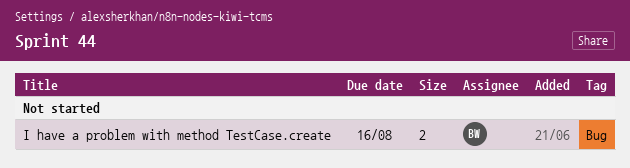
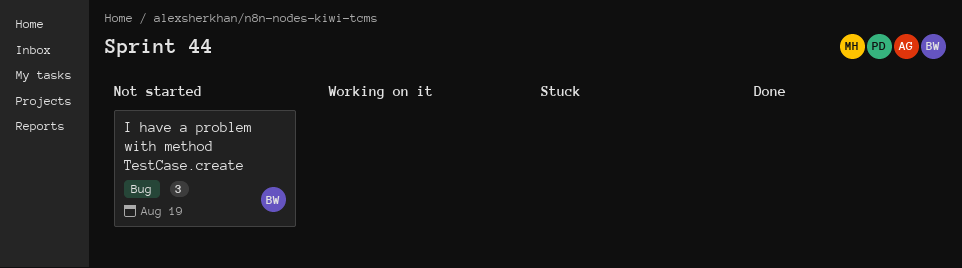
I have a problem with method TestCase.create, estimate: 2 -> 3
I have a problem with method TestCase.create, due: Aug 16 -> Aug 19

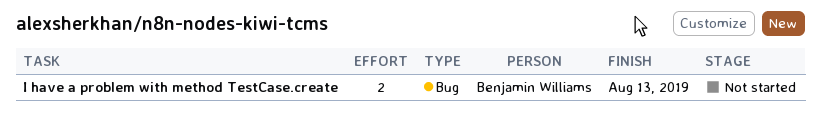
I have a problem with method TestCase.create, estimate: 3 -> 2
I have a problem with method TestCase.create, due: Aug 19 -> Aug 13

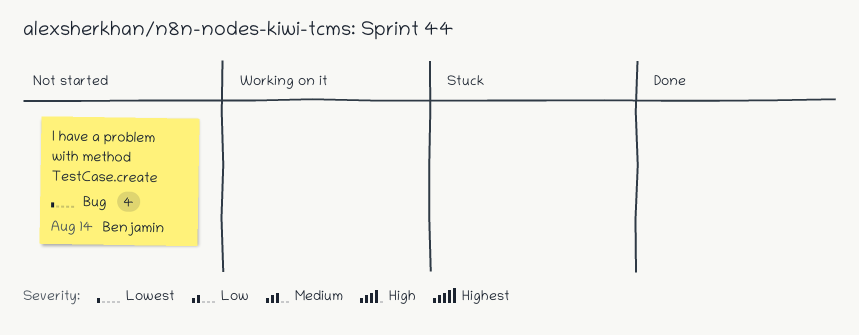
I have a problem with method TestCase.create, estimate: 2 -> 4
I have a problem with method TestCase.create, due: Aug 13 -> Aug 14

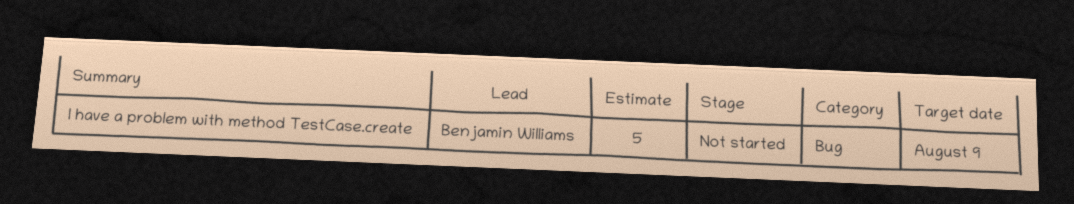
I have a problem with method TestCase.create, estimate: 4 -> 5
I have a problem with method TestCase.create, due: Aug 14 -> Aug 9

